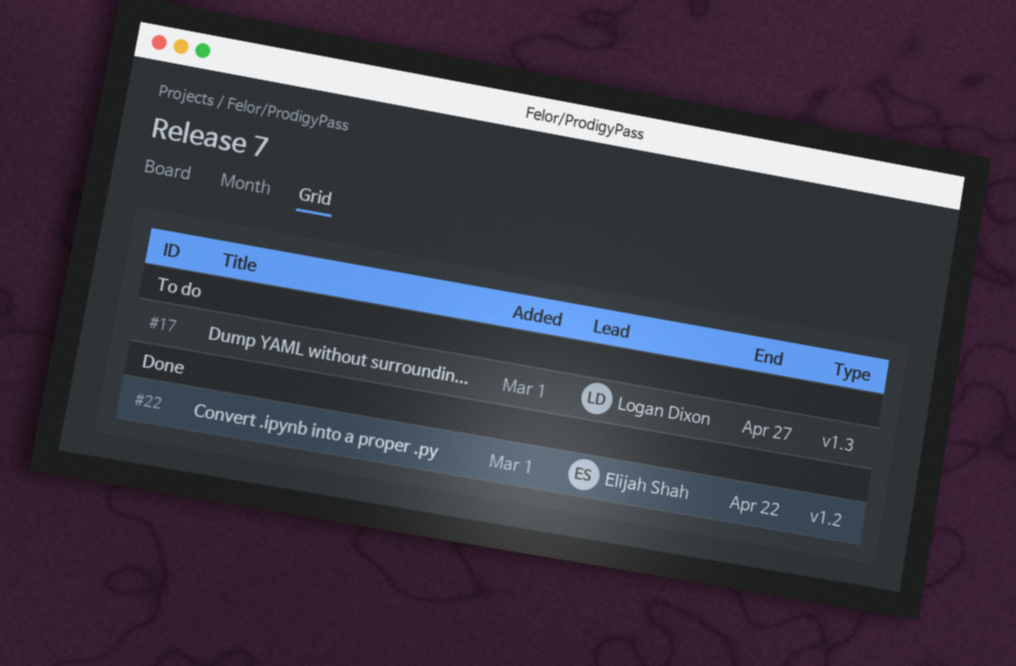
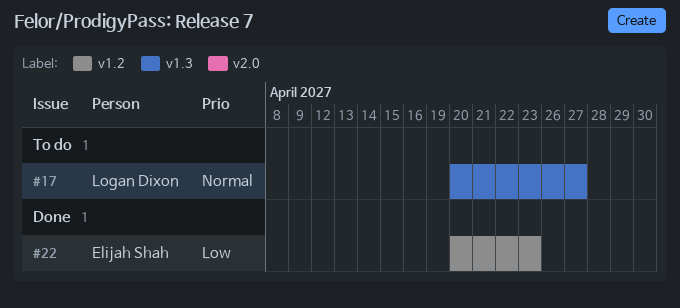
#22, due: Apr 22 -> Apr 23

